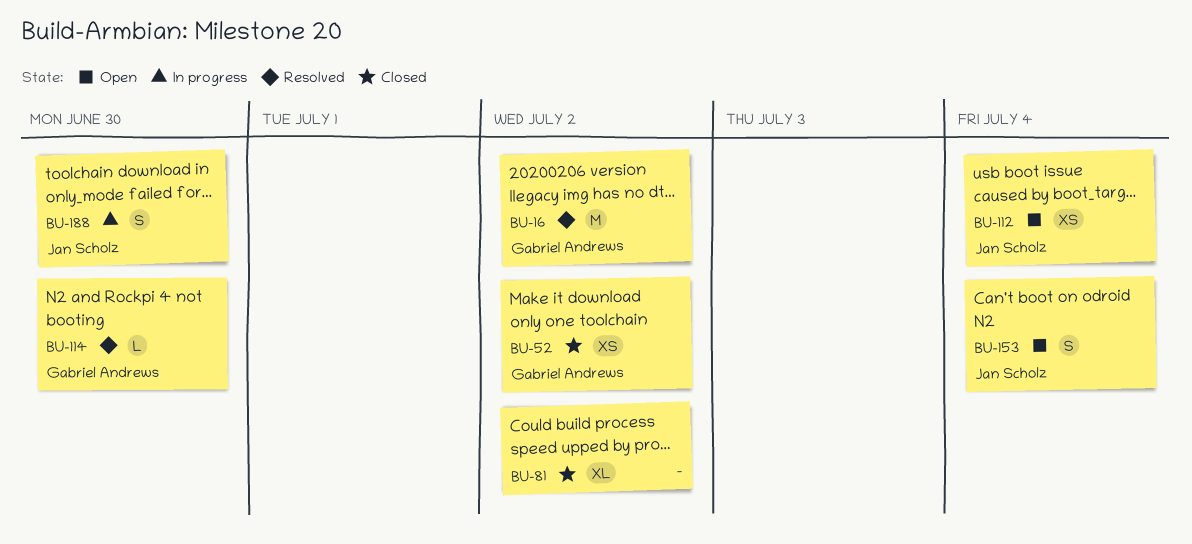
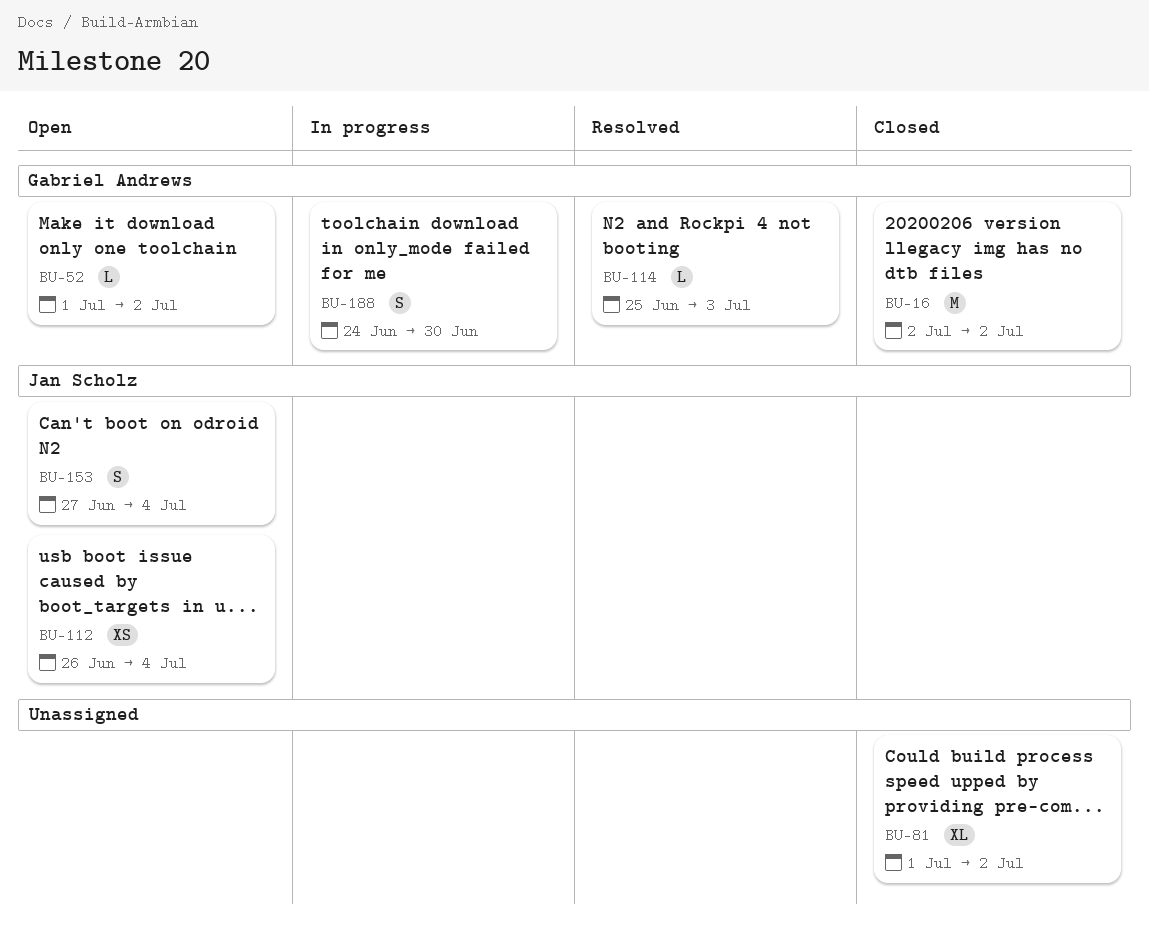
BU-16, status: Resolved -> Closed
BU-52, status: Closed -> Open
BU-52, estimate: XS -> L
BU-114, due: Jun 30 -> Jul 3
BU-188, owner: Jan Scholz -> Gabriel Andrews

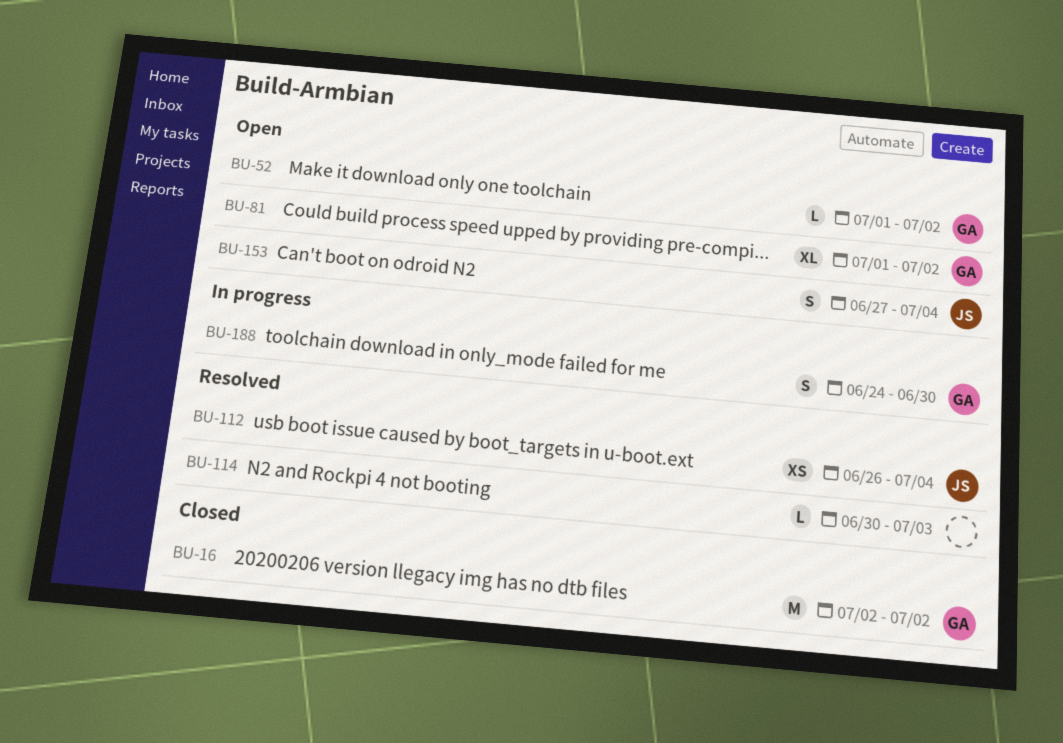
BU-81, status: Closed -> Open
BU-81, owner: none -> Gabriel Andrews
BU-112, status: Open -> Resolved
BU-114, owner: Gabriel Andrews -> none
BU-114, start: Jun 25 -> Jun 30

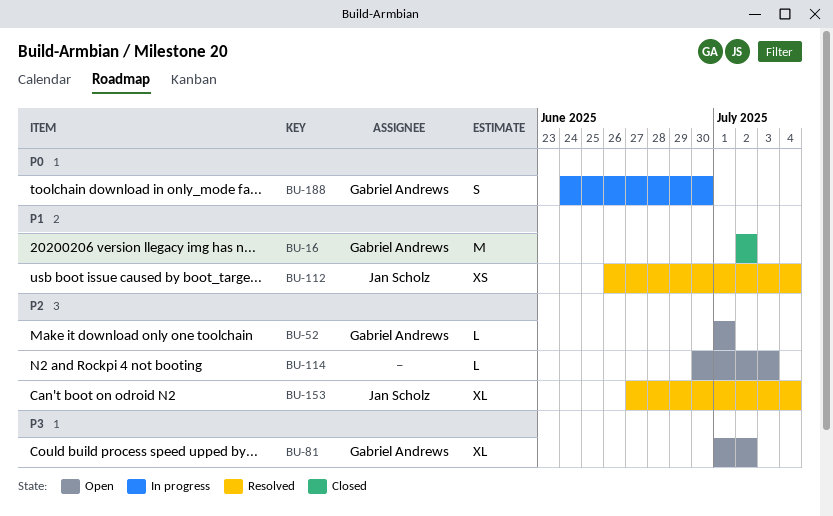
BU-52, due: Jul 2 -> Jul 1
BU-114, status: Resolved -> Open
BU-153, status: Open -> Resolved
BU-153, estimate: S -> XL

